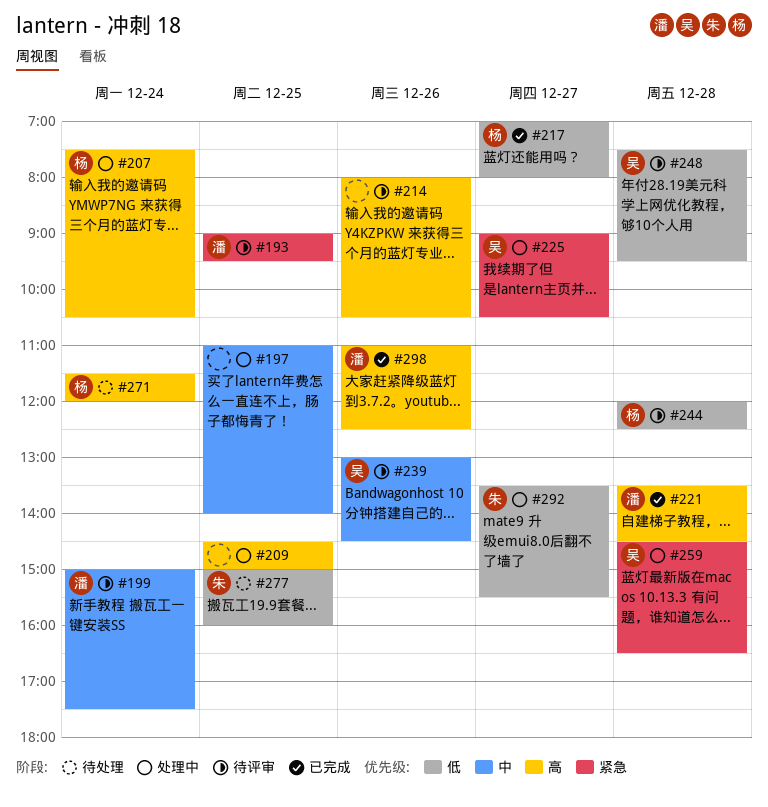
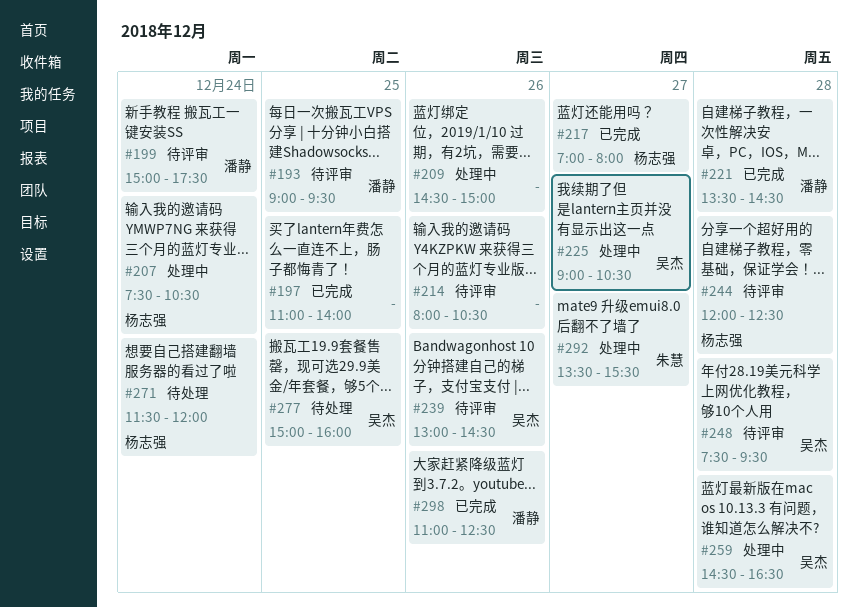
#197, status: 处理中 -> 已完成
#209, day: Dec 25 -> Dec 26
#277, owner: 朱慧 -> 吴杰

